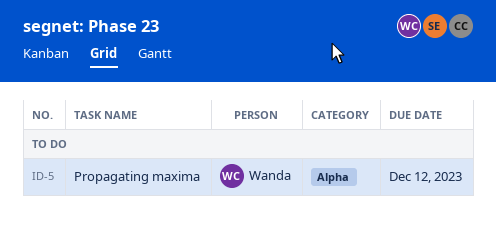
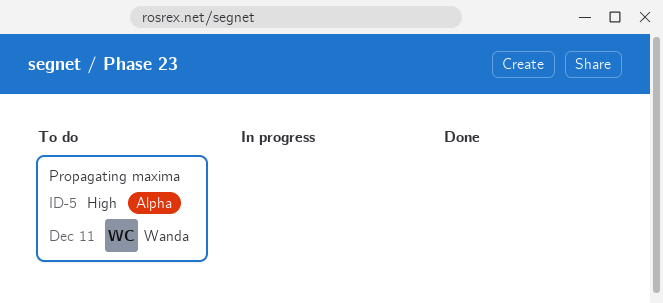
ID-5, due: Dec 12 -> Dec 11

